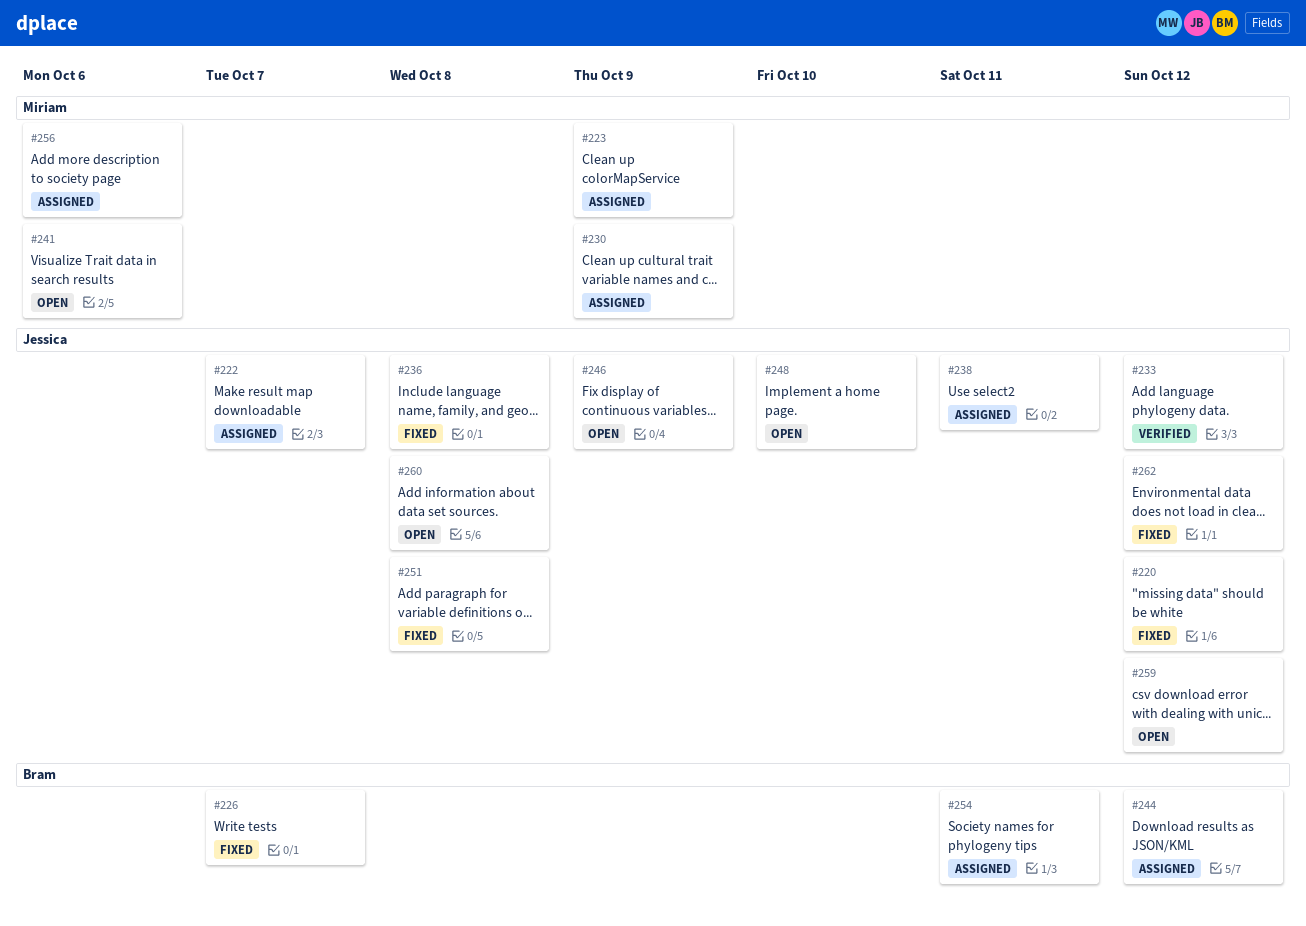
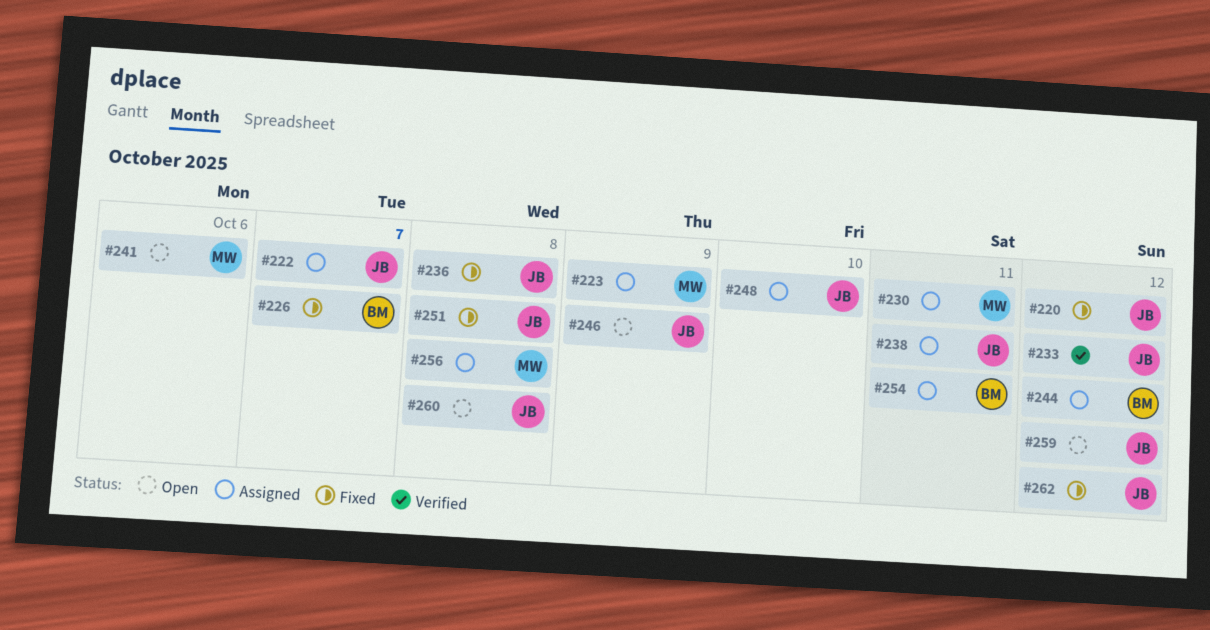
#230, due: Oct 9 -> Oct 11
#248, status: Open -> Assigned
#256, due: Oct 6 -> Oct 8

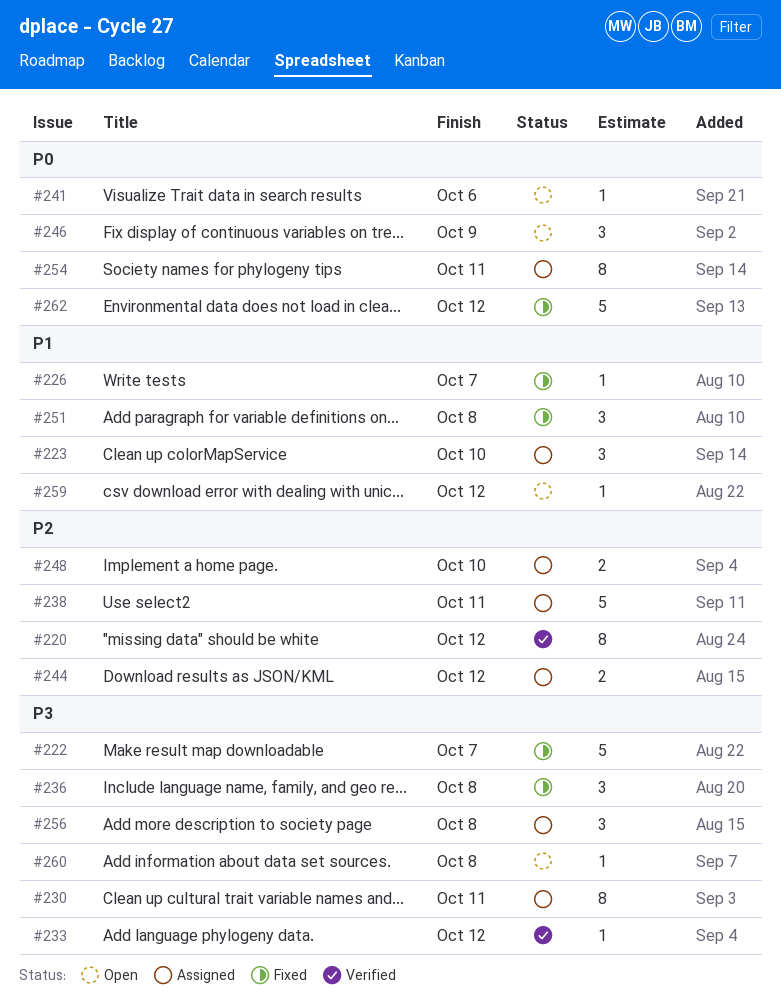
#220, status: Fixed -> Verified
#222, status: Assigned -> Fixed
#223, due: Oct 9 -> Oct 10

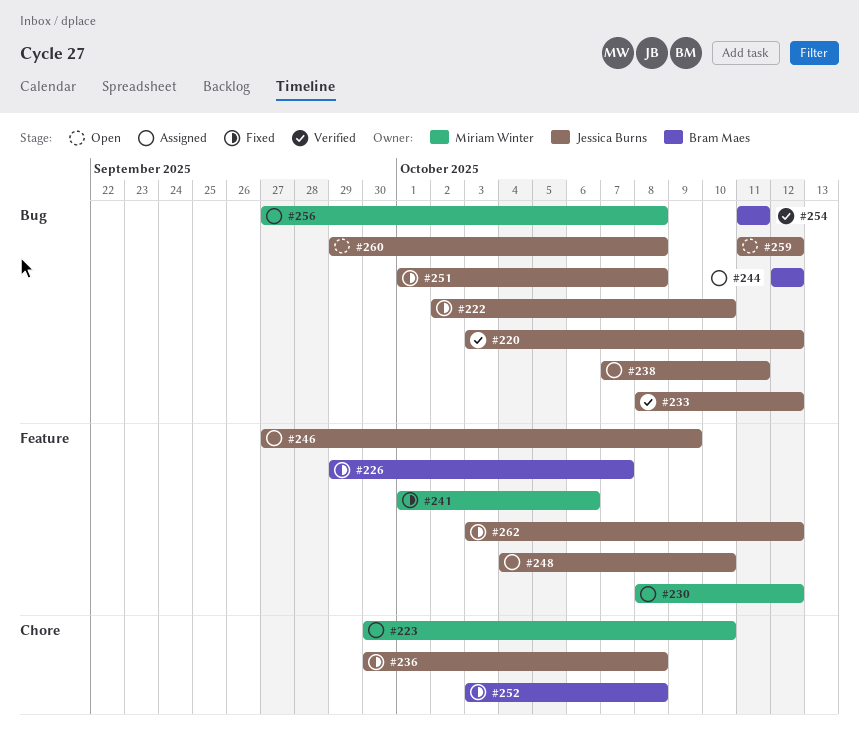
#222, due: Oct 7 -> Oct 10
#230, due: Oct 11 -> Oct 12
#241, status: Open -> Fixed
#246, status: Open -> Assigned
#252: none -> present
#254, status: Assigned -> Verified

